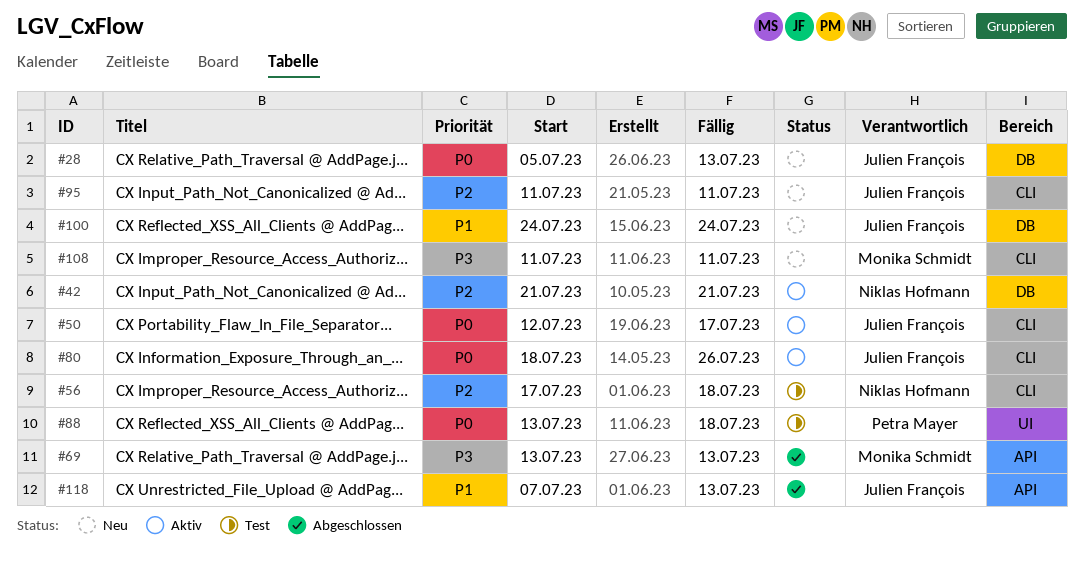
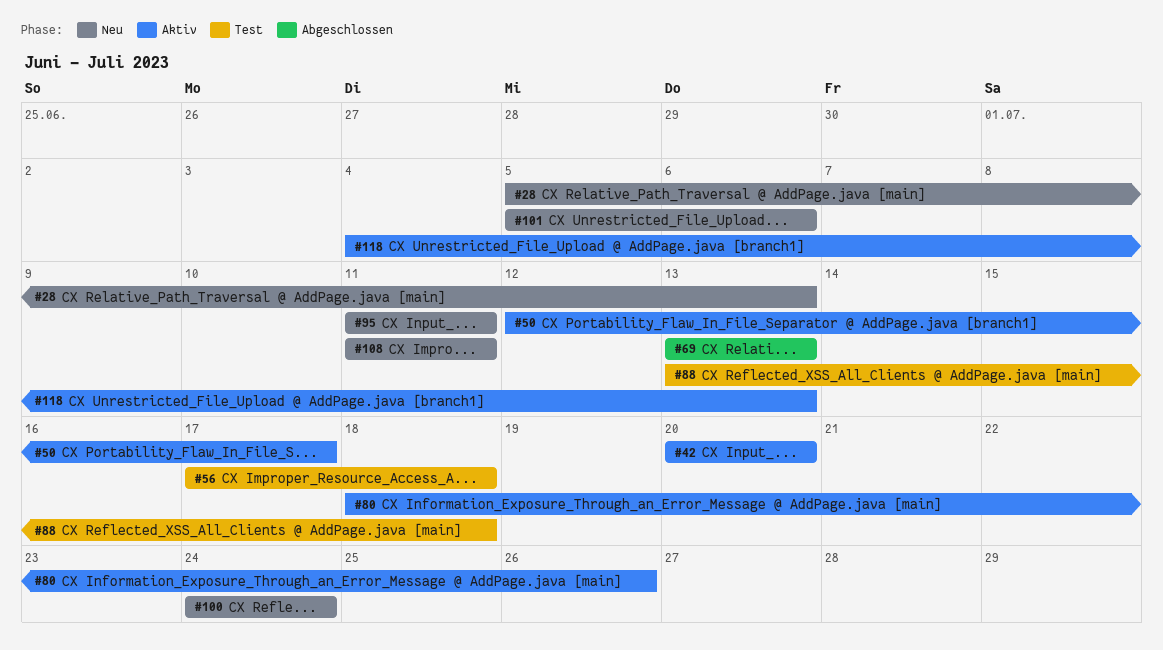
#42, start: Jul 21 -> Jul 20
#42, due: Jul 21 -> Jul 20
#101: none -> present
#118, status: Abgeschlossen -> Aktiv
#118, start: Jul 7 -> Jul 4

